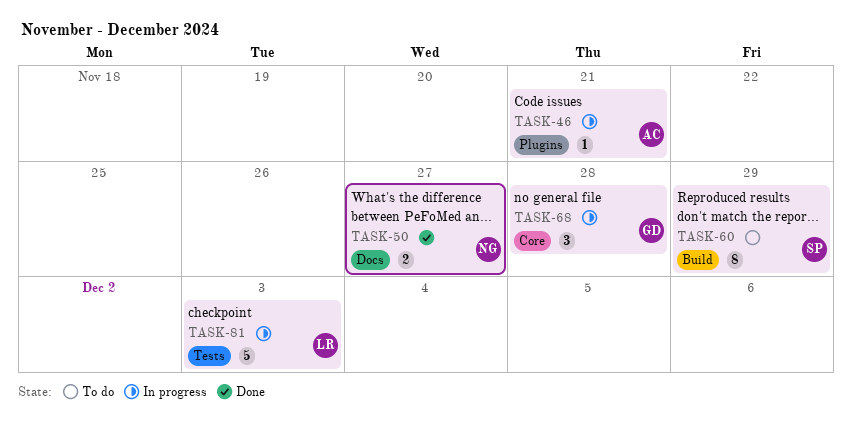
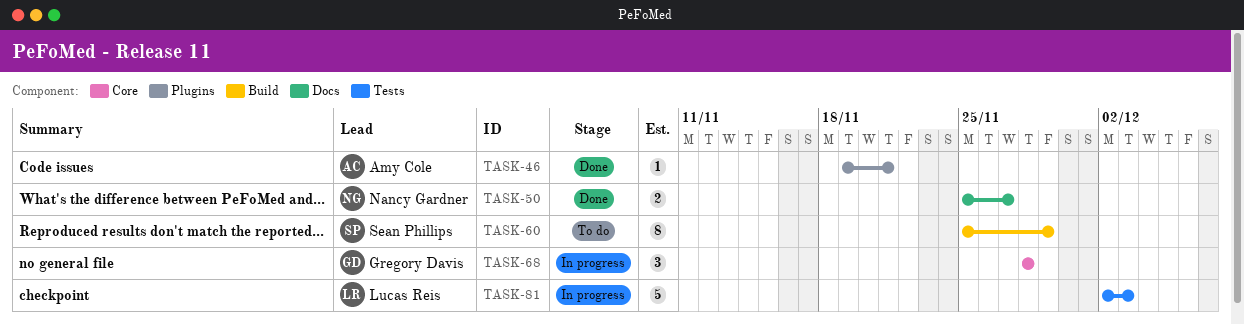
TASK-46, status: In progress -> Done

